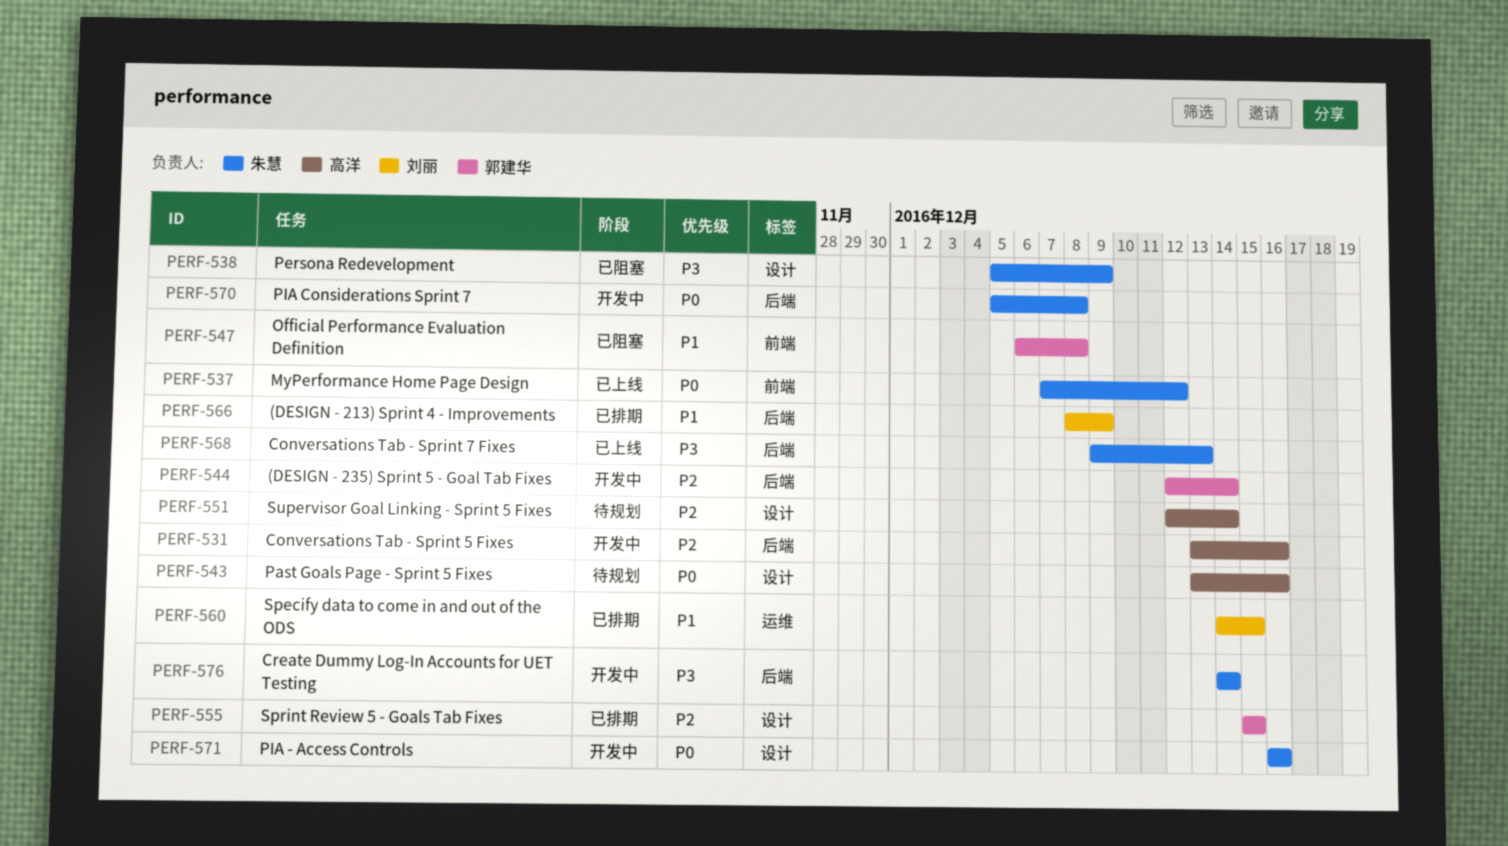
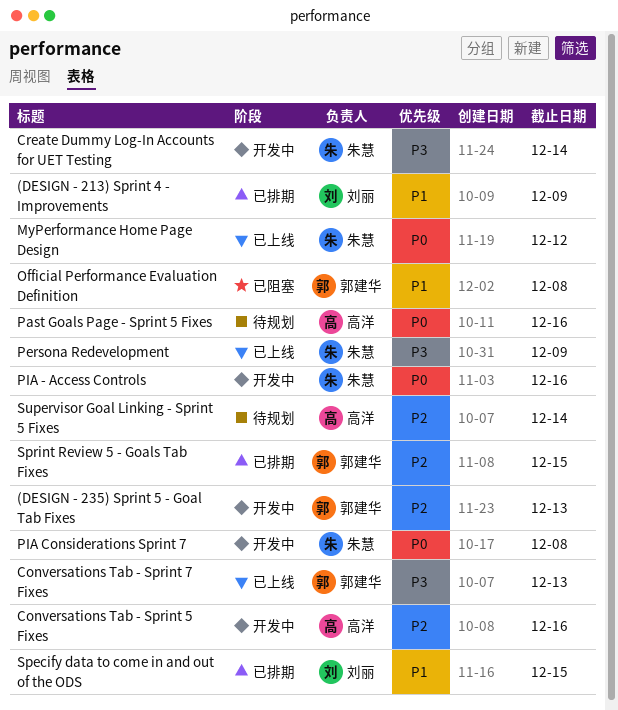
(DESIGN - 235) Sprint 5 - Goal Tab Fixes, due: Dec 14 -> Dec 13
Conversations Tab - Sprint 7 Fixes, owner: 朱慧 -> 郭建华
Persona Redevelopment, status: 已阻塞 -> 已上线

